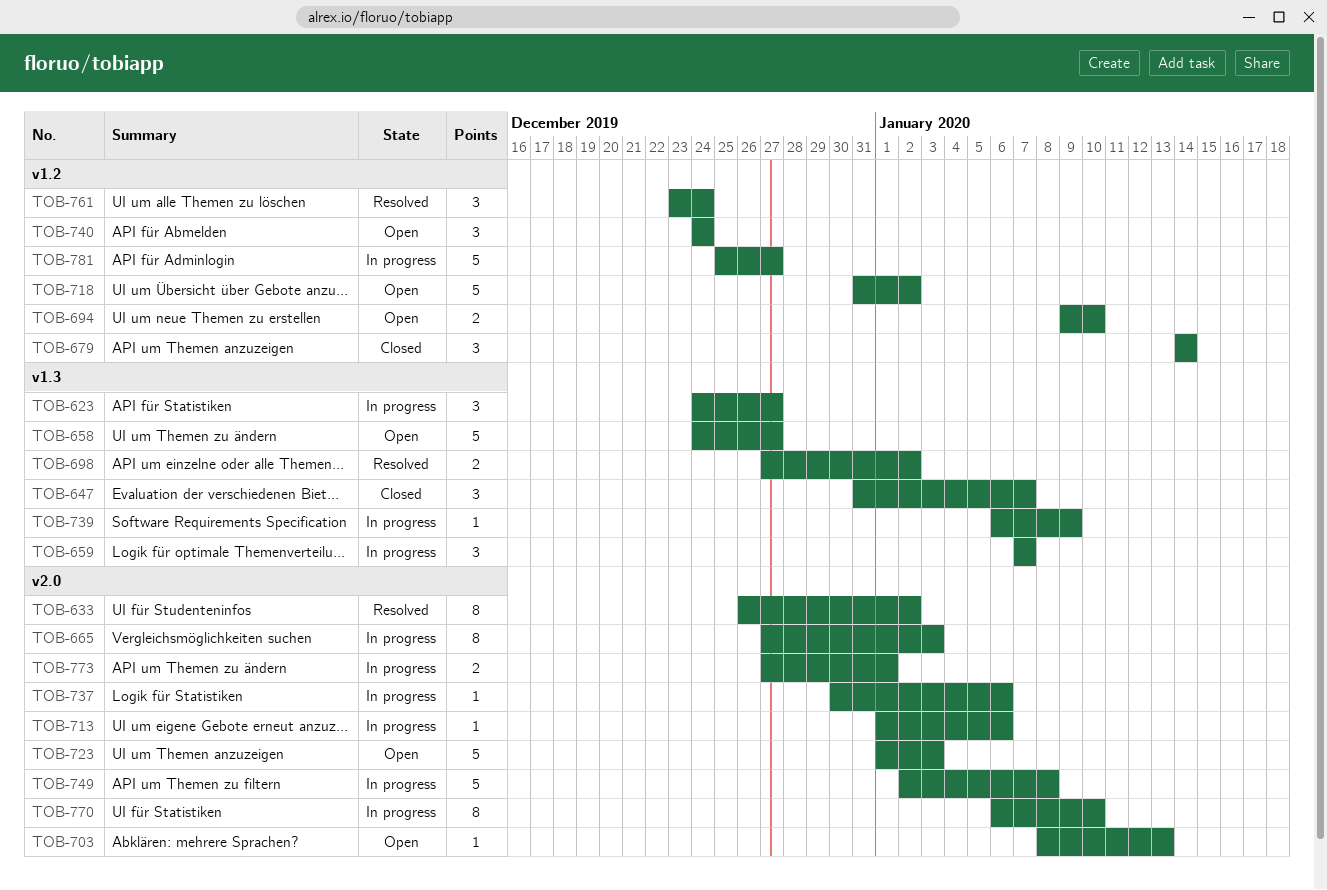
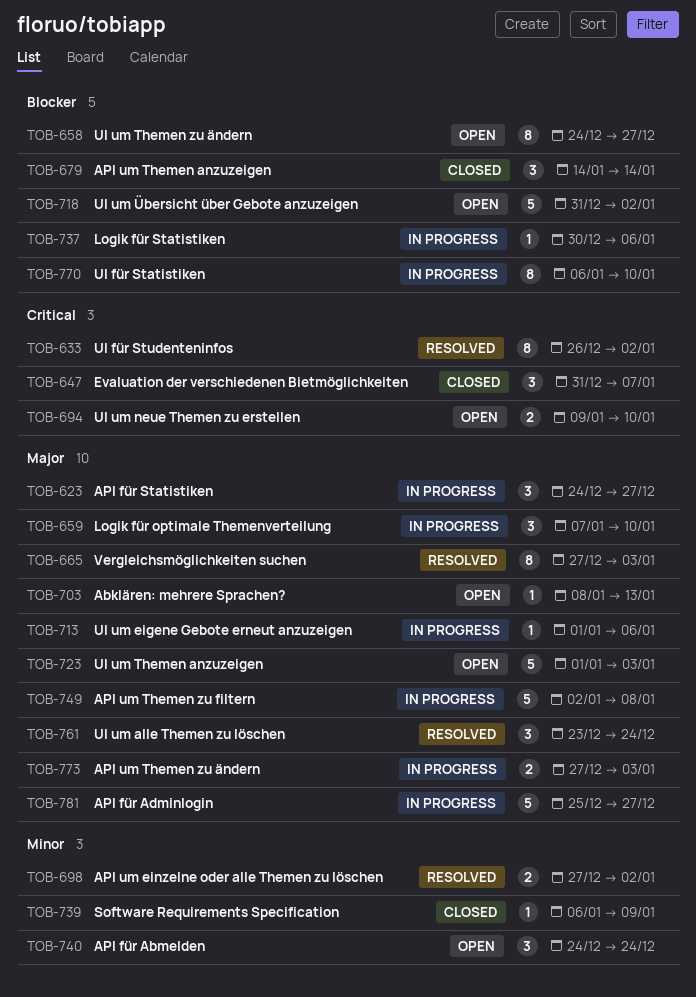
TOB-658, estimate: 5 -> 8
TOB-659, due: Jan 7 -> Jan 10
TOB-665, status: In progress -> Resolved
TOB-739, status: In progress -> Closed
TOB-773, due: Jan 1 -> Jan 3

